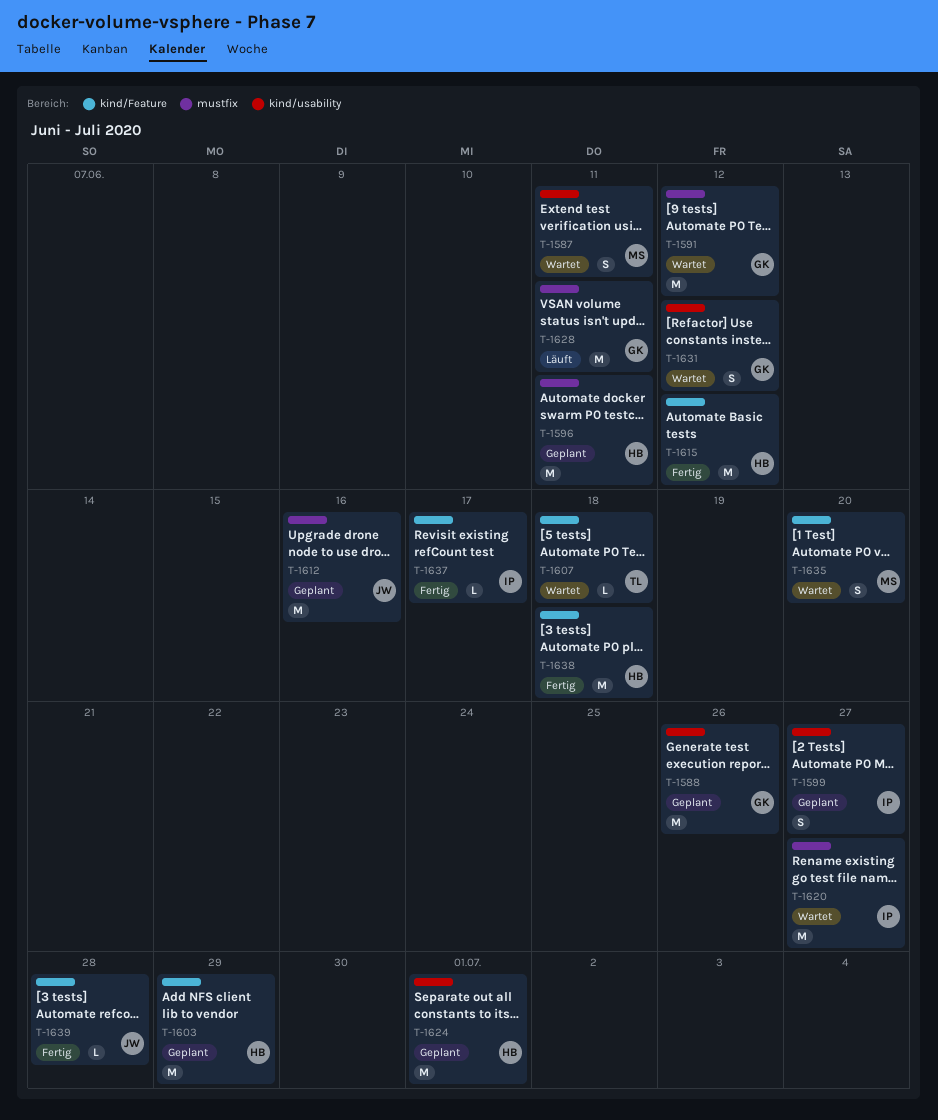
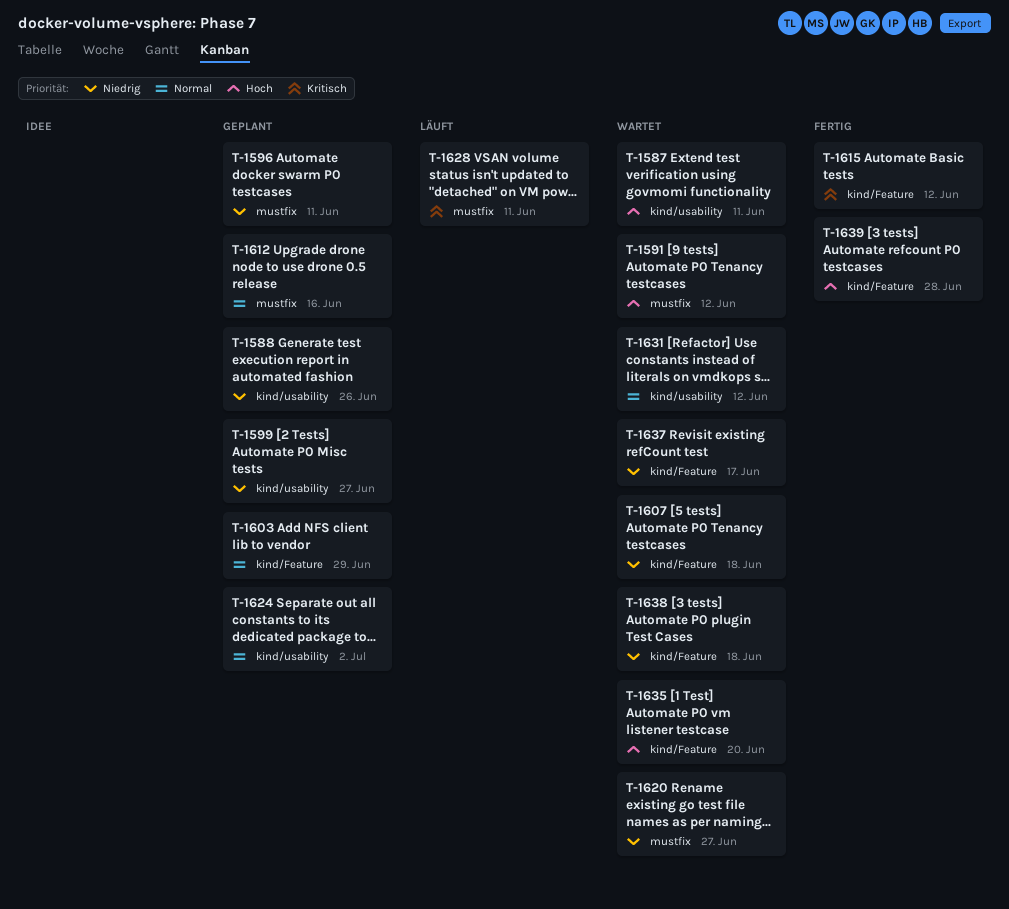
T-1624, due: Jul 1 -> Jul 2
T-1637, status: Fertig -> Wartet
T-1638, status: Fertig -> Wartet

